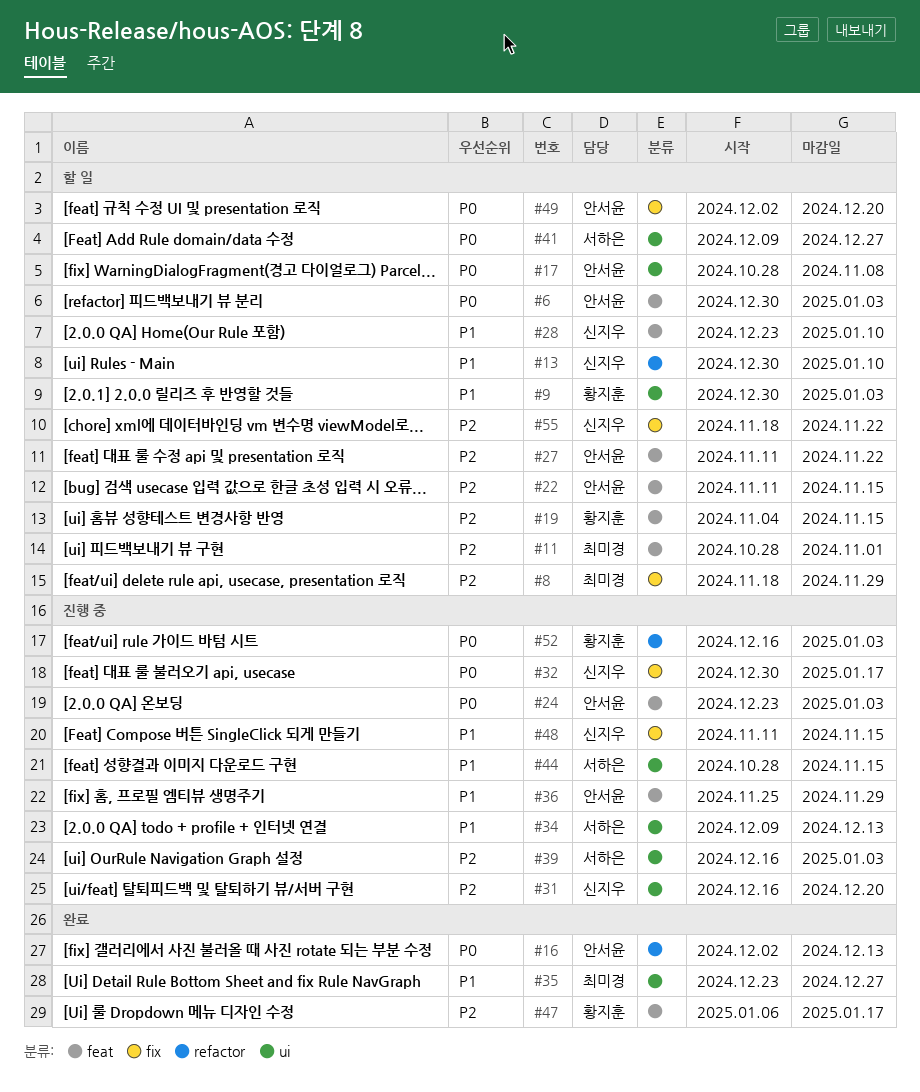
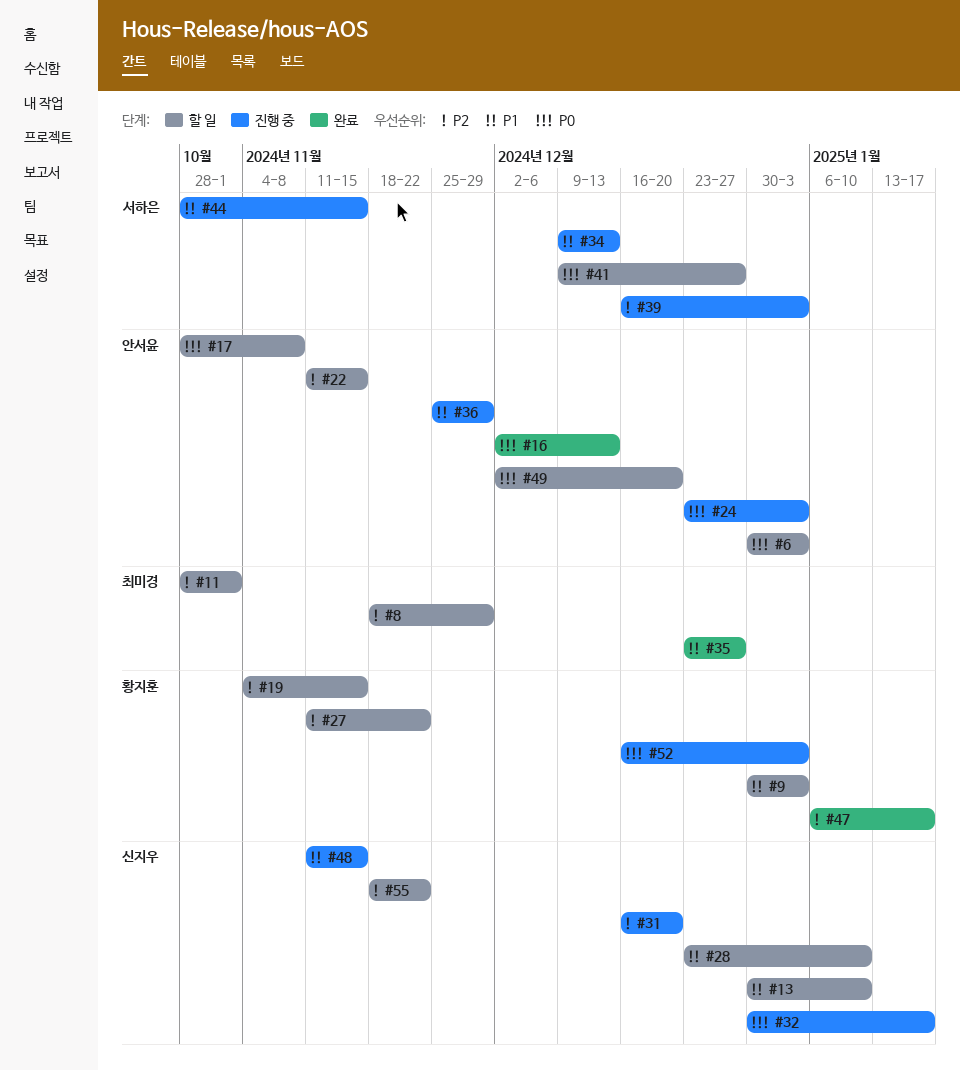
#27, owner: 안서윤 -> 황지훈

